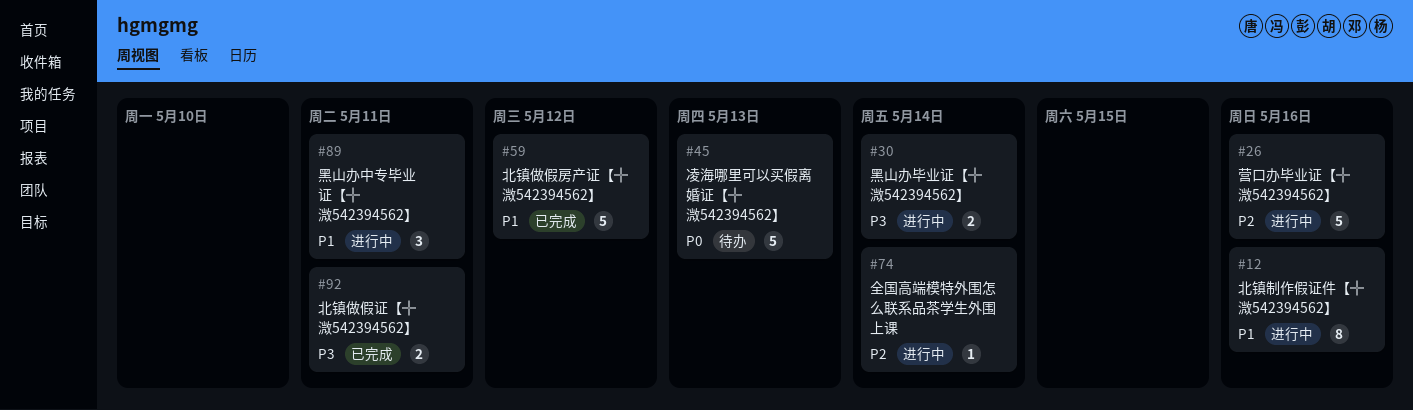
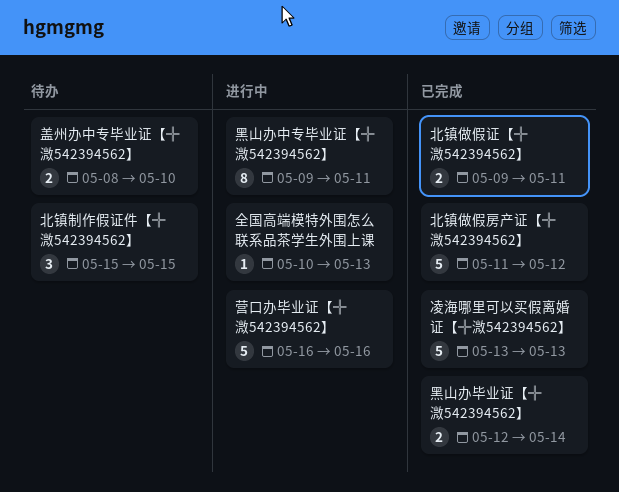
全国高端模特外围怎么联系品茶学生外围上课, due: May 14 -> May 13
凌海哪里可以买假离婚证【╬溦542394562】, status: 待办 -> 已完成
北镇制作假证件【╬溦542394562】, status: 进行中 -> 待办
北镇制作假证件【╬溦542394562】, estimate: 8 -> 3
北镇制作假证件【╬溦542394562】, due: May 16 -> May 15
盖州办中专毕业证【╬溦542394562】: none -> present
黑山办中专毕业证【╬溦542394562】, estimate: 3 -> 8
黑山办毕业证【╬溦542394562】, status: 进行中 -> 已完成

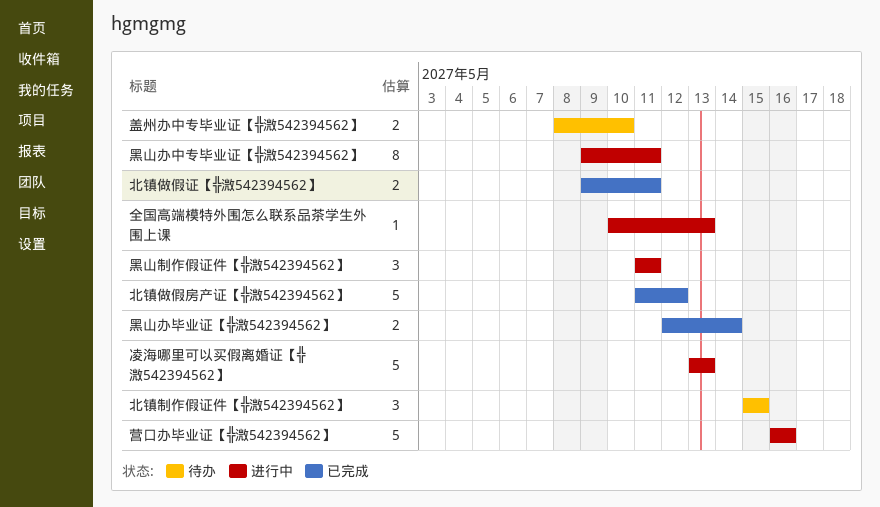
凌海哪里可以买假离婚证【╬溦542394562】, status: 已完成 -> 进行中
黑山制作假证件【╬溦542394562】: none -> present

